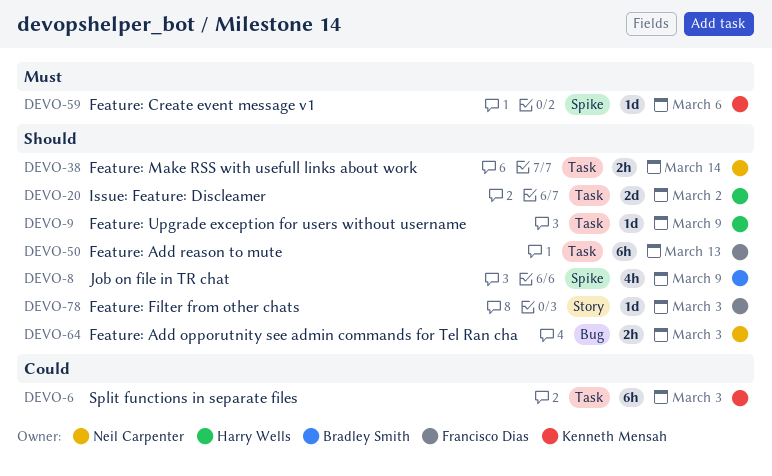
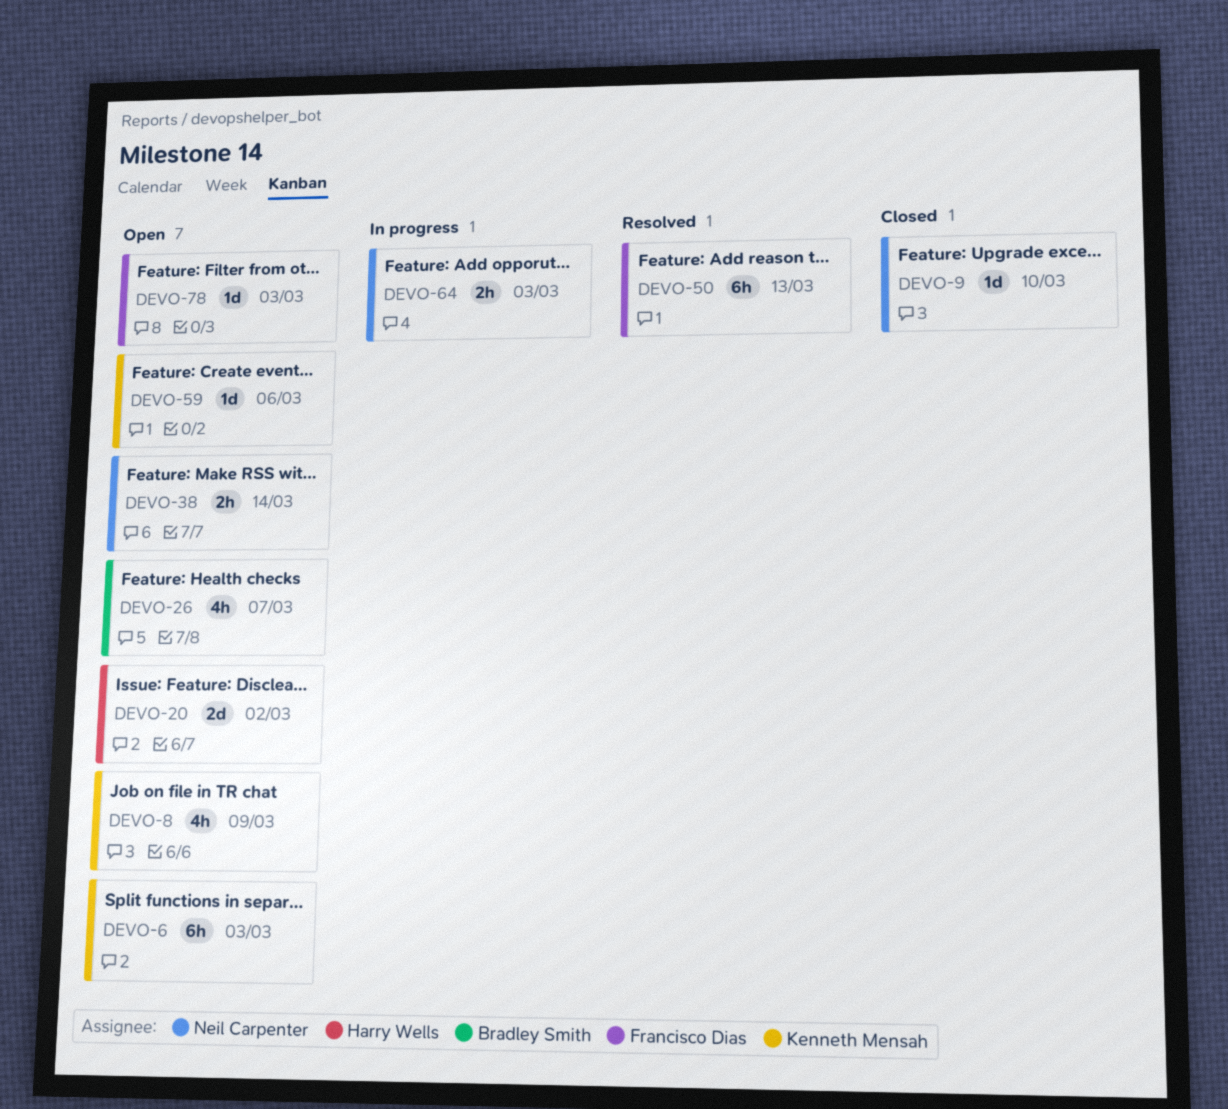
DEVO-8, owner: Bradley Smith -> Kenneth Mensah
DEVO-9, owner: Harry Wells -> Neil Carpenter
DEVO-9, due: Mar 9 -> Mar 10
DEVO-26: none -> present

